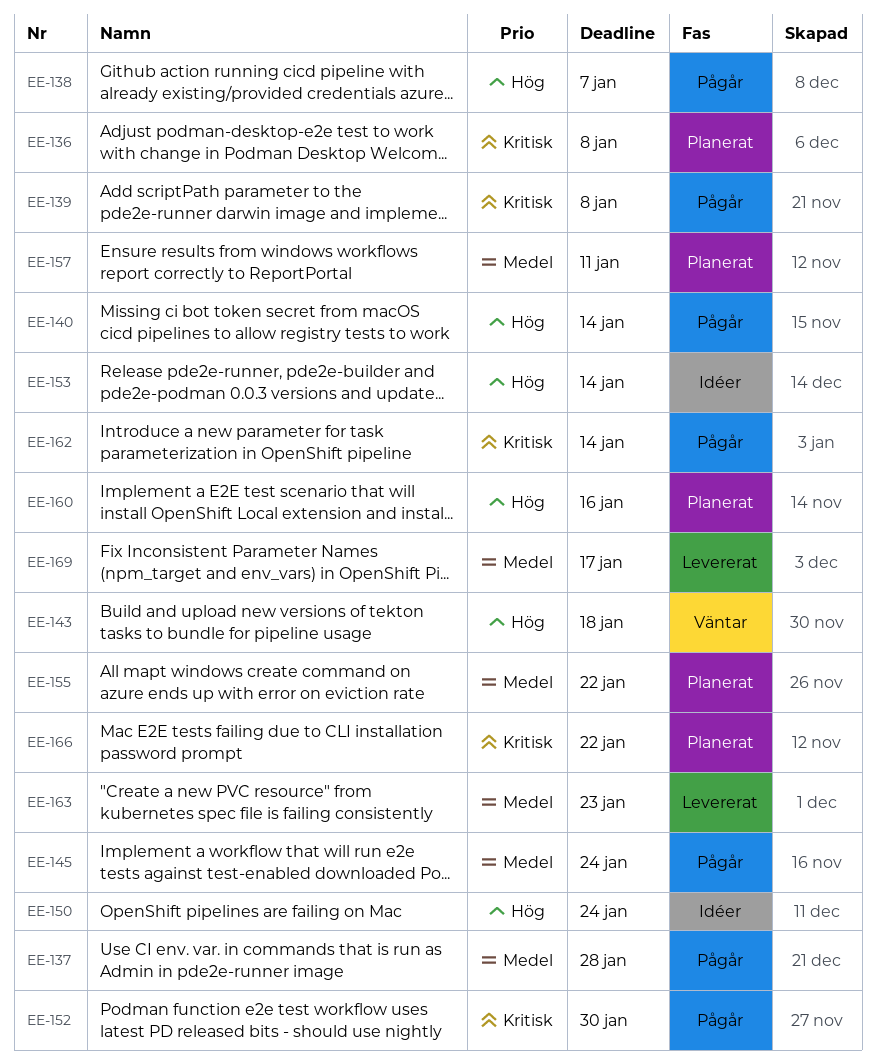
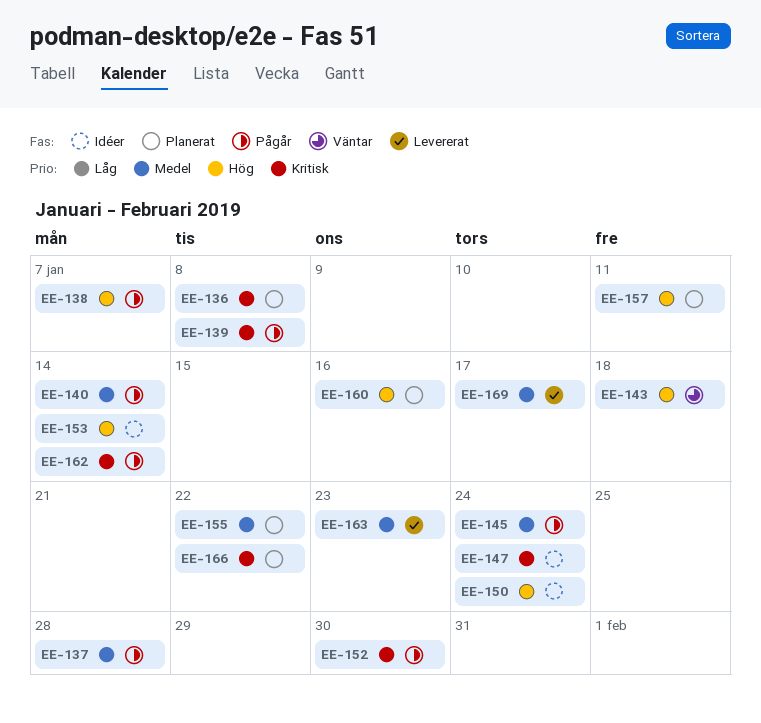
EE-140, priority: Hög -> Medel
EE-147: none -> present
EE-157, priority: Medel -> Hög

